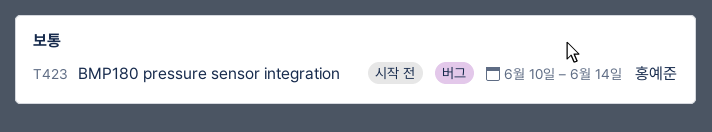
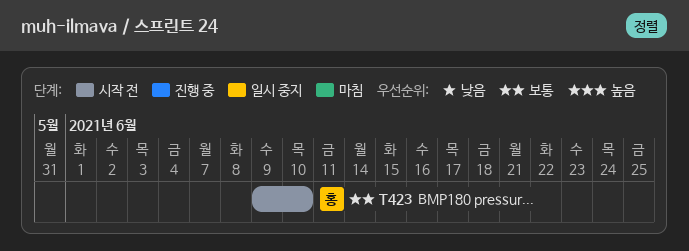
T423, start: Jun 10 -> Jun 9
T423, due: Jun 14 -> Jun 10

